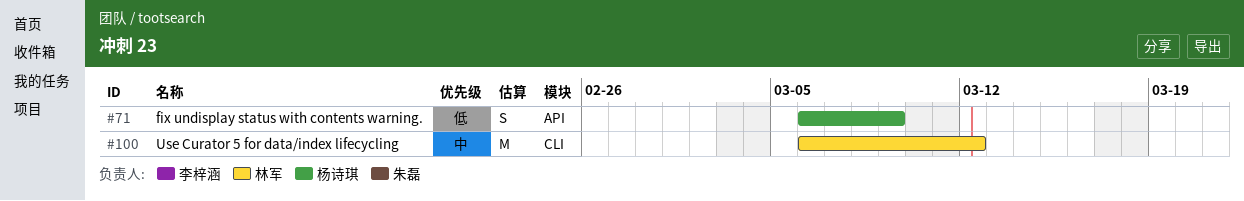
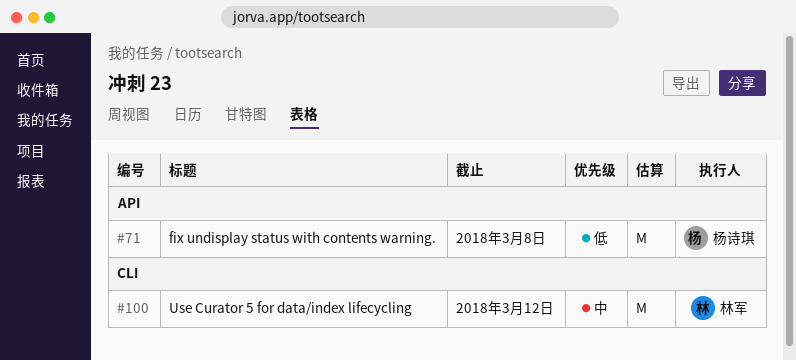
#71, estimate: S -> M
#71, due: Mar 9 -> Mar 8

